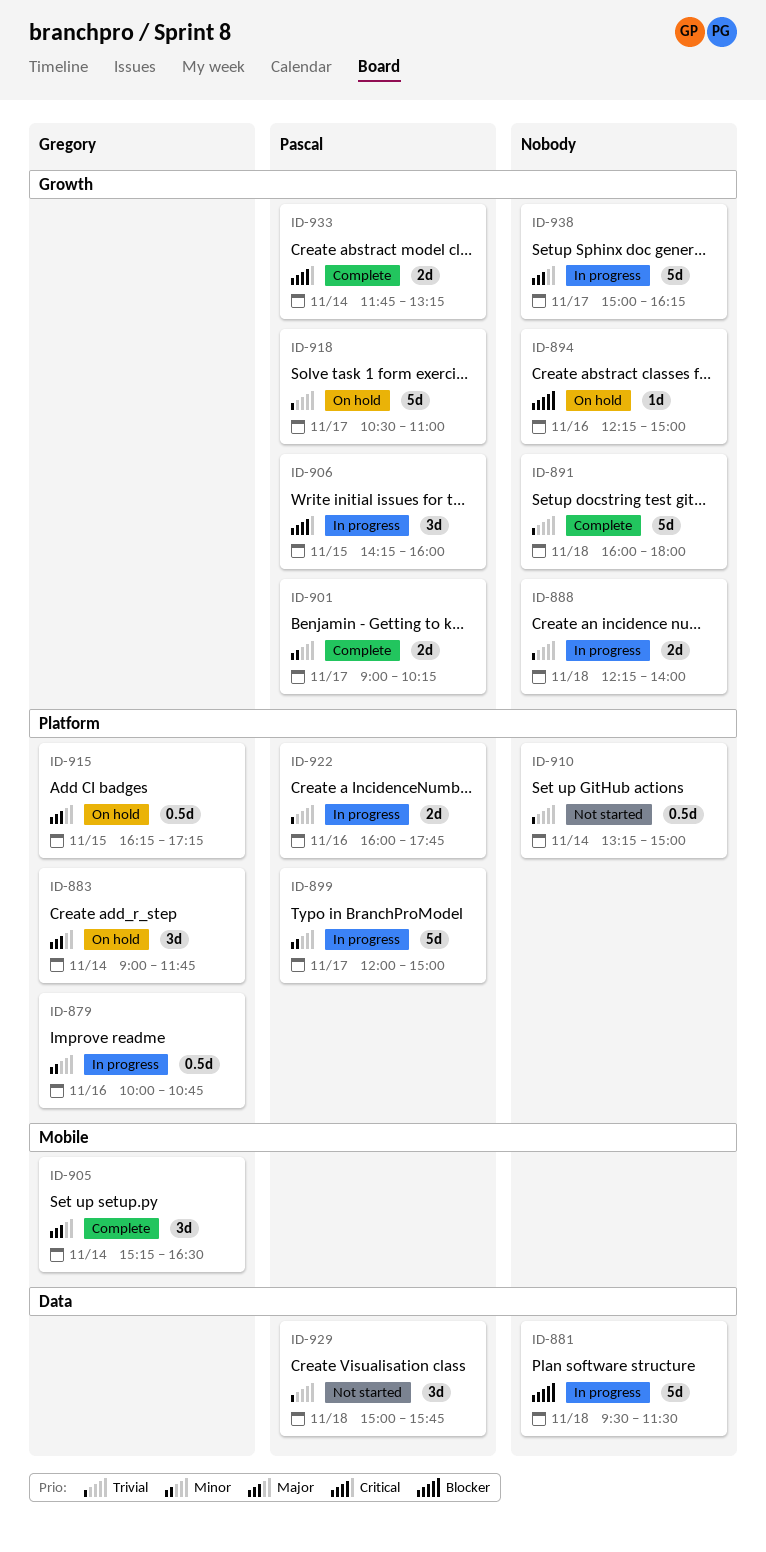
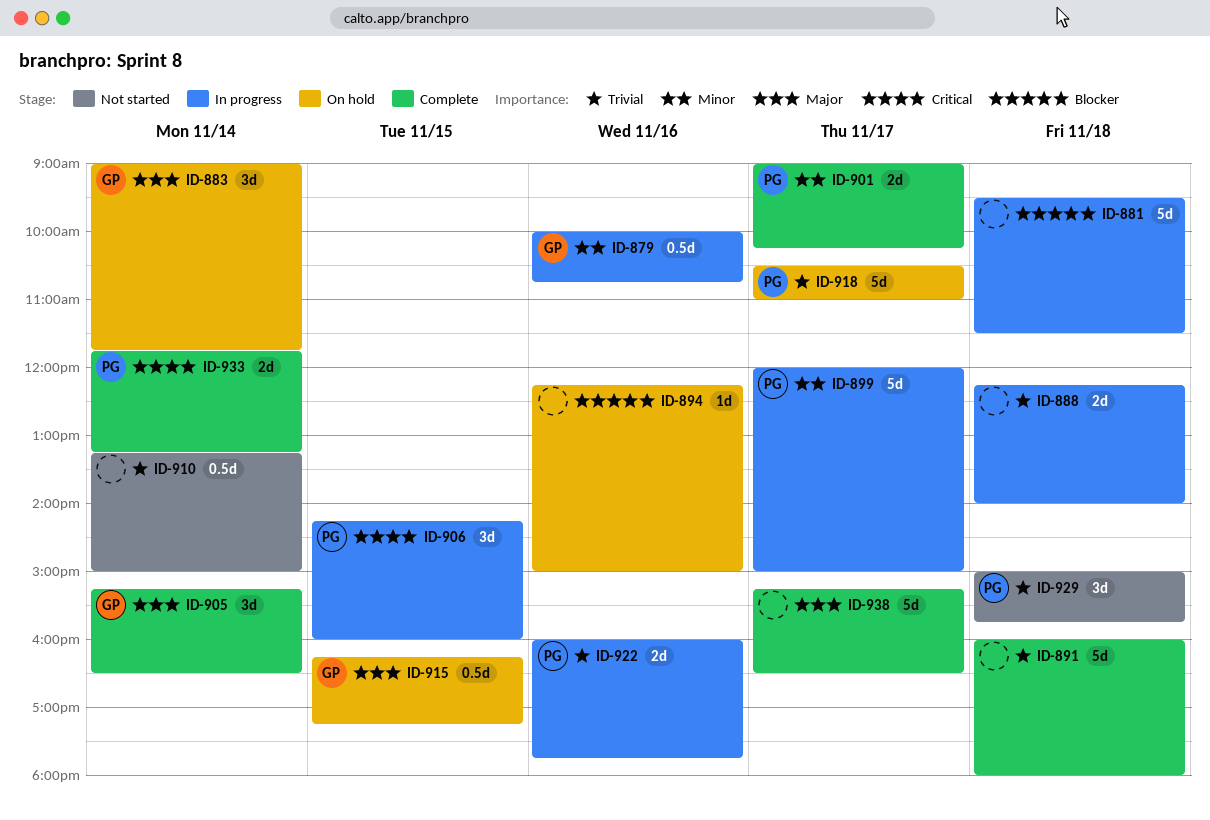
ID-938, status: In progress -> Complete
ID-938, begins: 15:00 -> 15:15
ID-938, ends: 16:15 -> 16:30

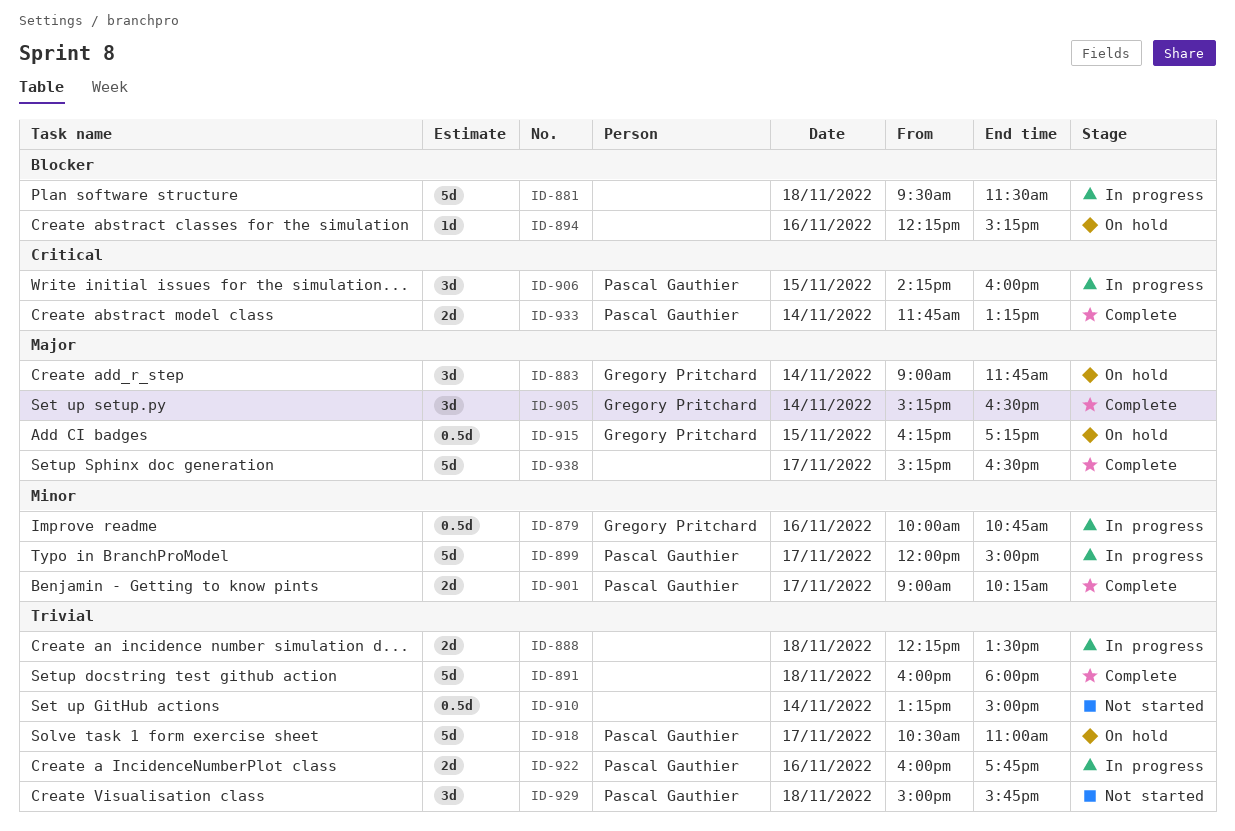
ID-888, ends: 14:00 -> 13:30
ID-894, ends: 15:00 -> 15:15

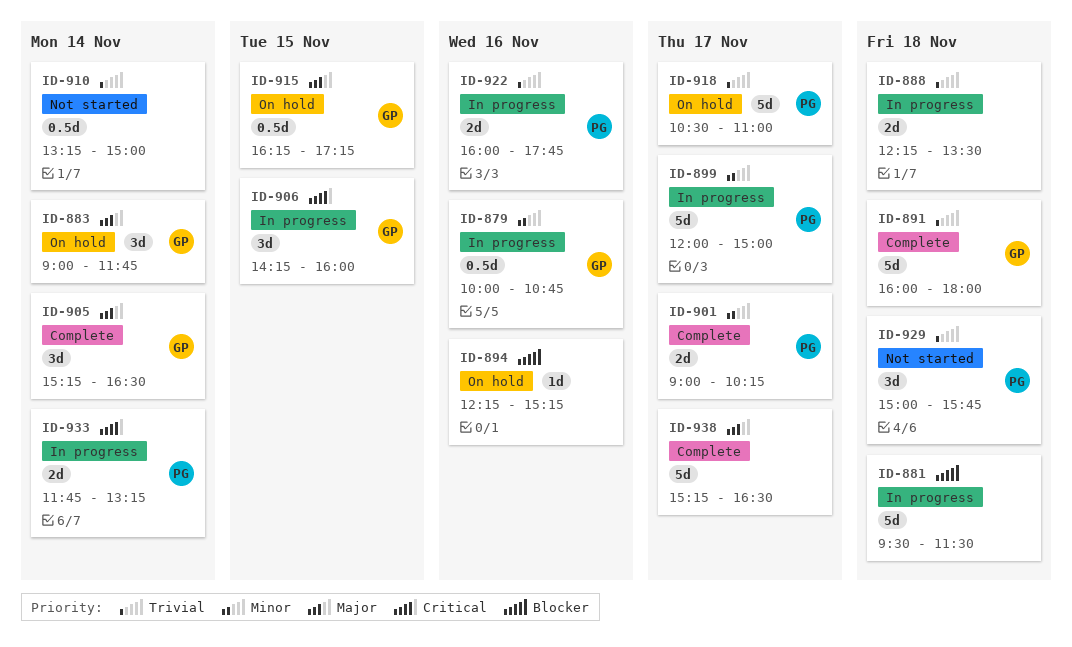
ID-891, owner: none -> Gregory Pritchard
ID-906, owner: Pascal Gauthier -> Gregory Pritchard
ID-933, status: Complete -> In progress

